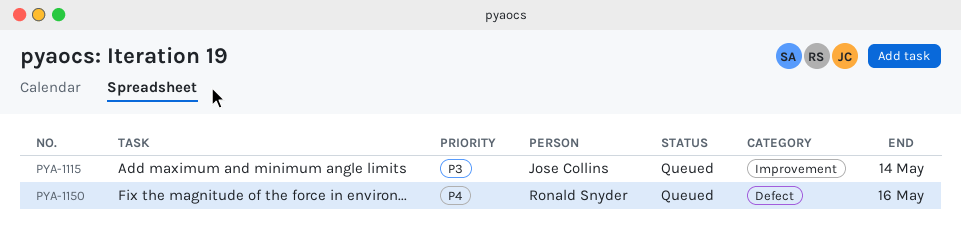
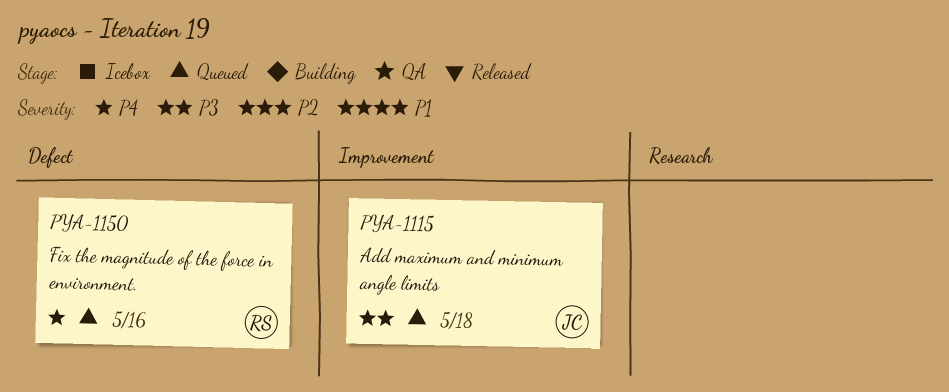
PYA-1115, due: May 14 -> May 18

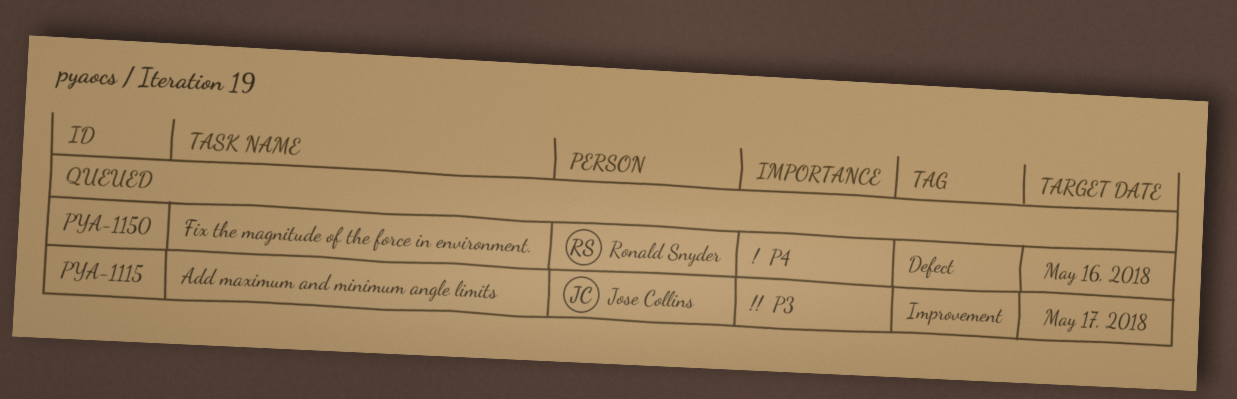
PYA-1115, due: May 18 -> May 17

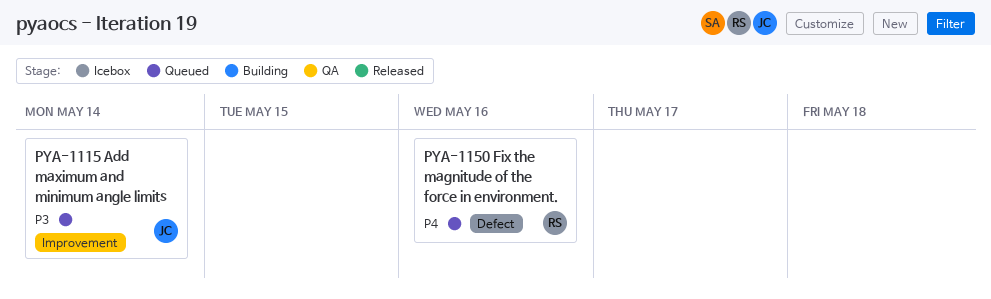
PYA-1115, due: May 17 -> May 14

